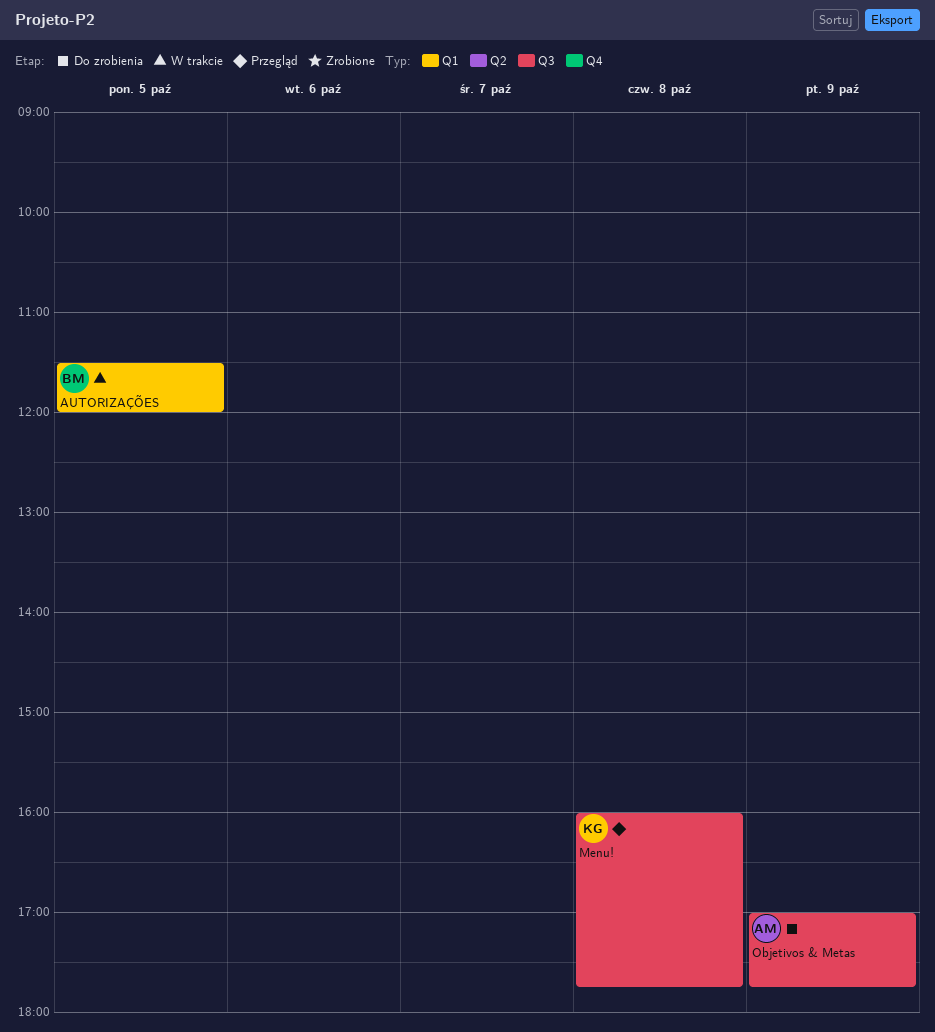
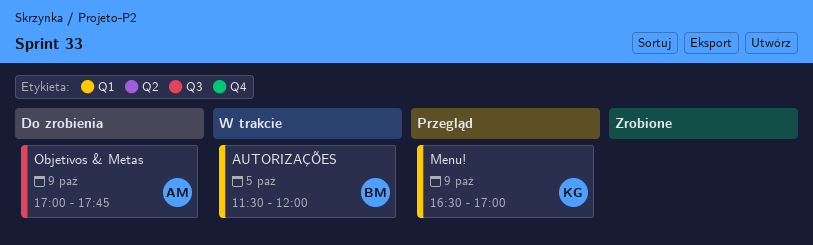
Menu!, label: Q3 -> Q1
Menu!, day: Oct 8 -> Oct 9
Menu!, begins: 16:00 -> 16:30
Menu!, ends: 17:45 -> 17:00

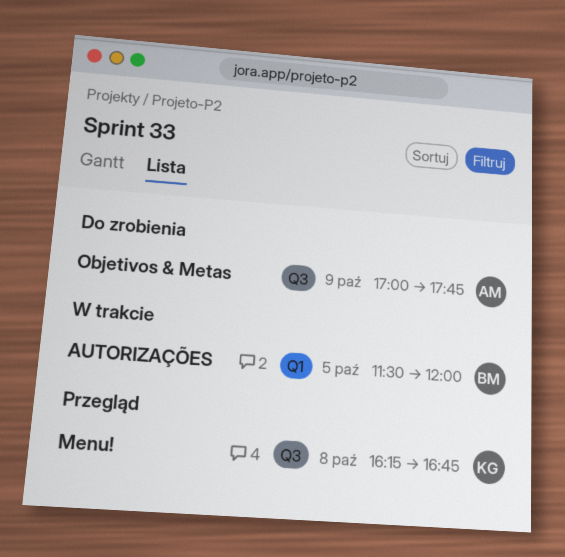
Menu!, label: Q1 -> Q3
Menu!, day: Oct 9 -> Oct 8
Menu!, begins: 16:30 -> 16:15
Menu!, ends: 17:00 -> 16:45

